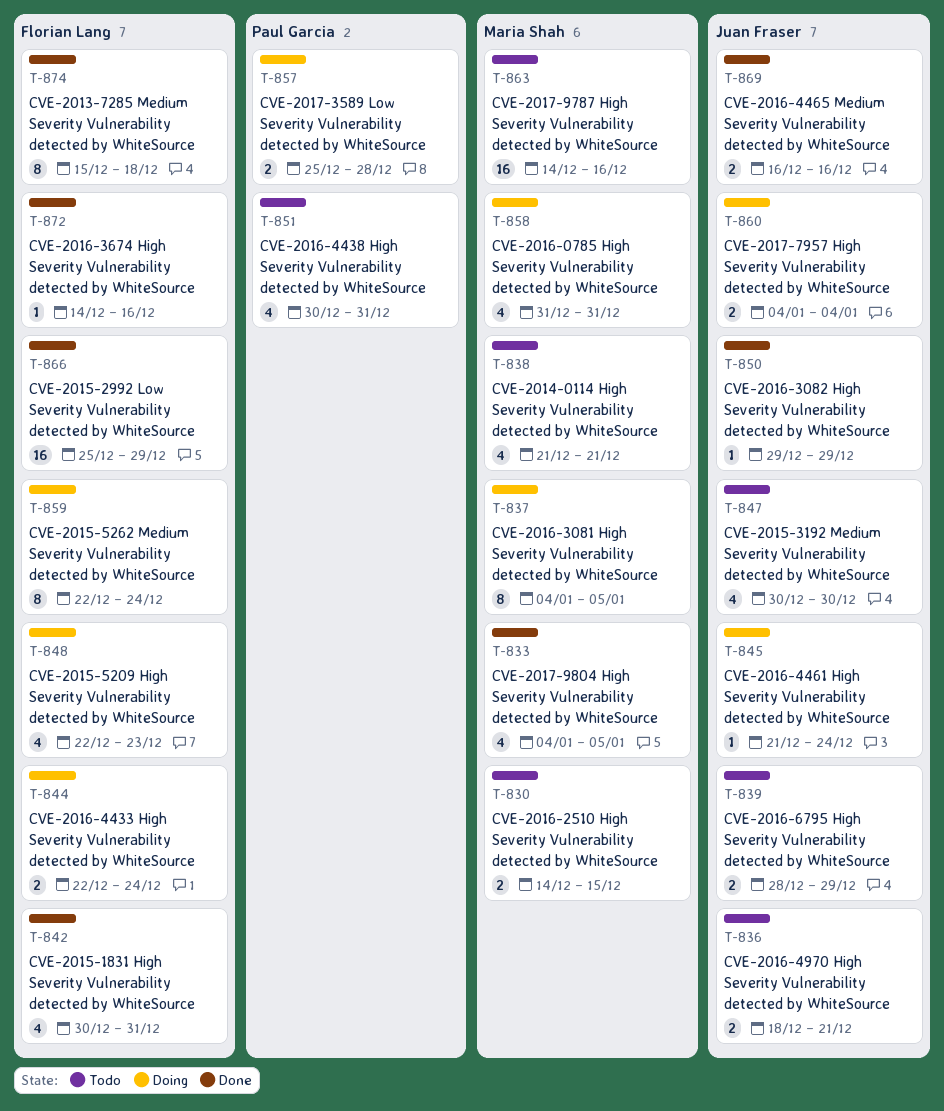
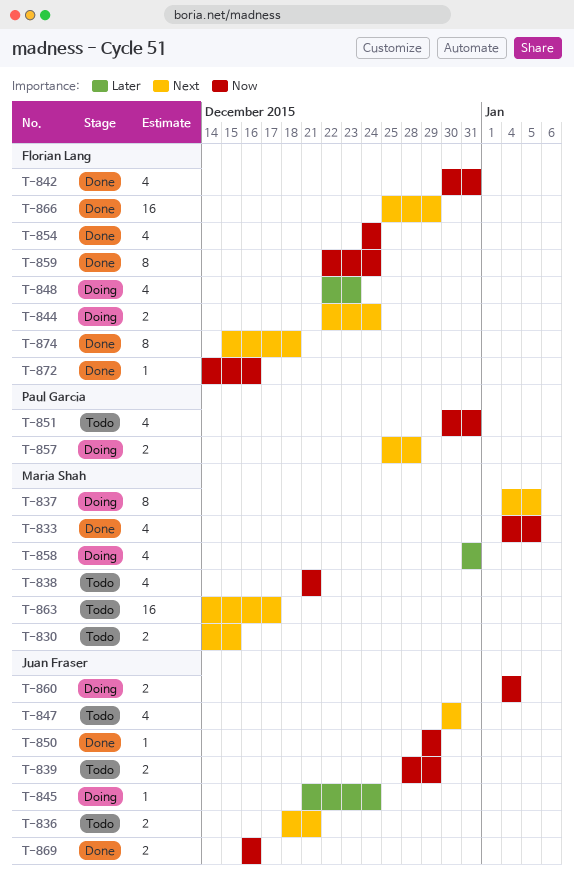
T-854: none -> present
T-859, status: Doing -> Done
T-863, due: Dec 16 -> Dec 17

